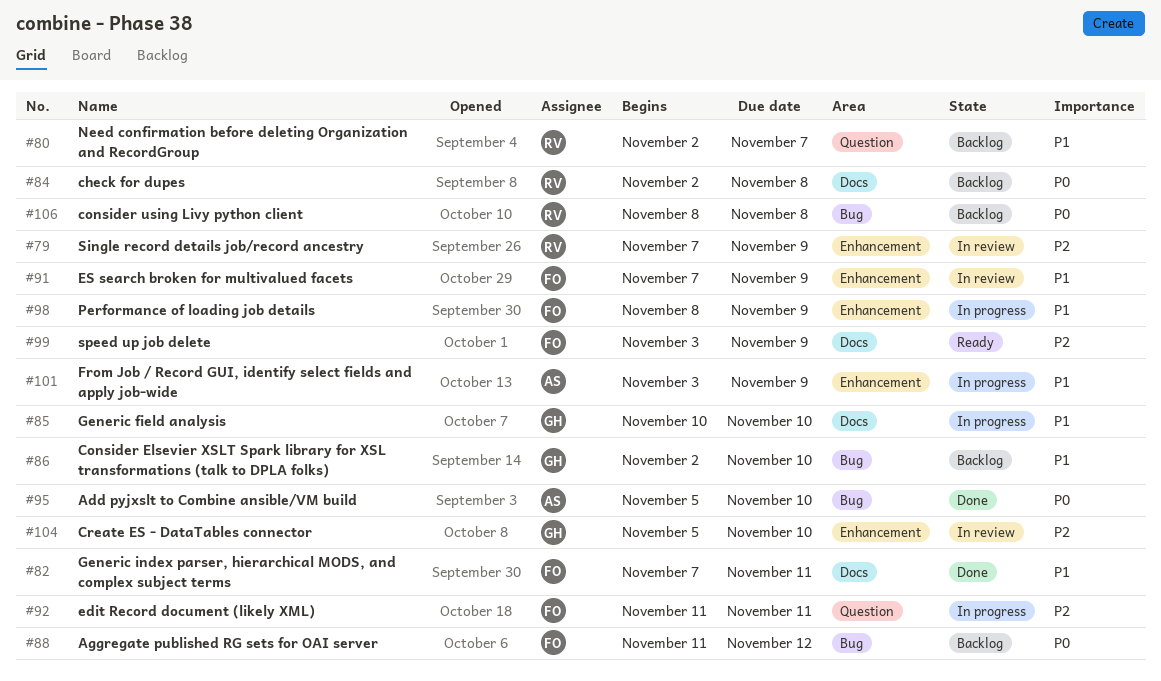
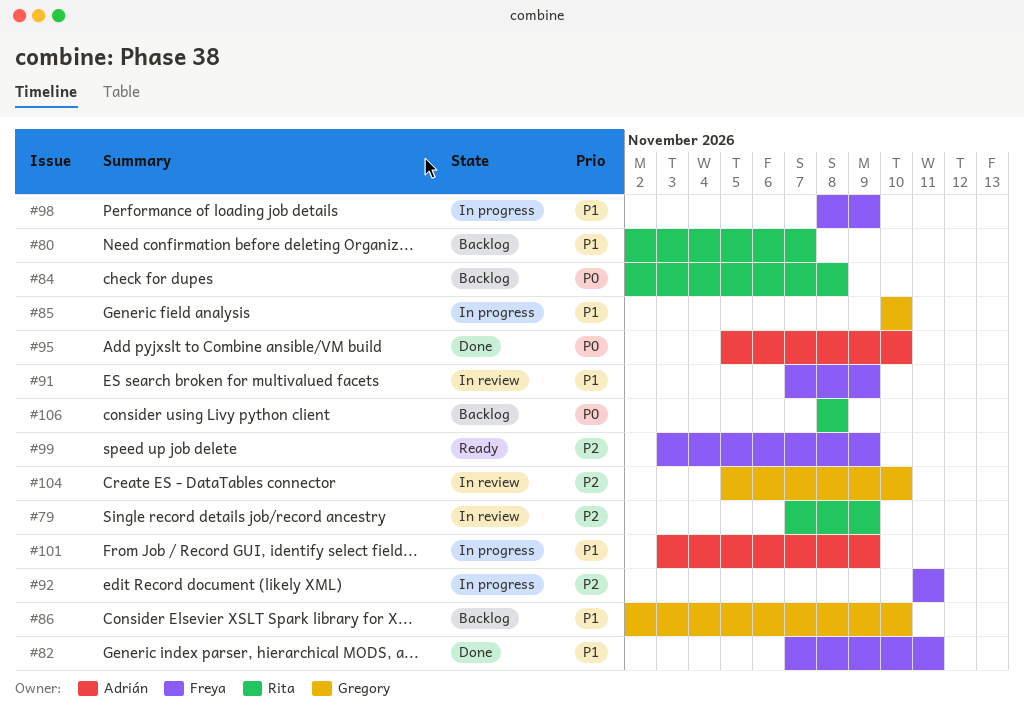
#88: present -> none

